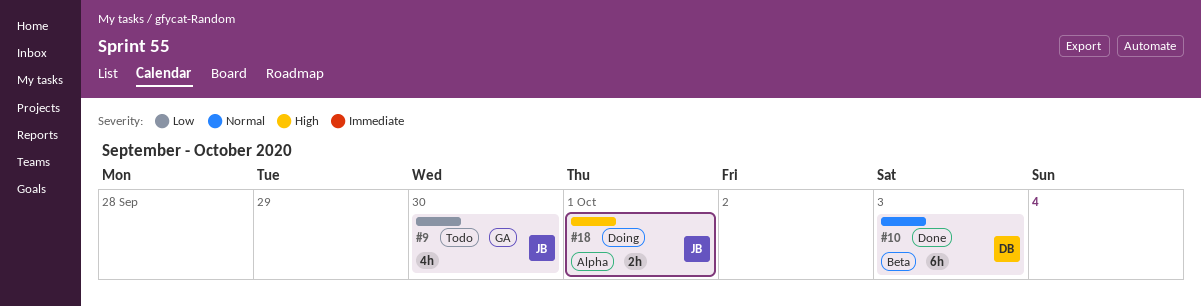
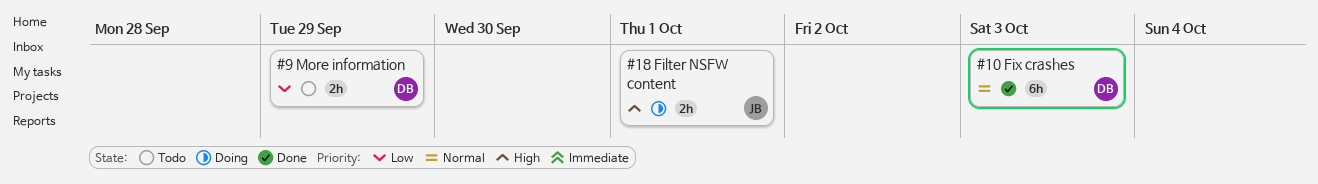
#9, owner: JB -> DB
#9, estimate: 4h -> 2h
#9, due: Sep 30 -> Sep 29

